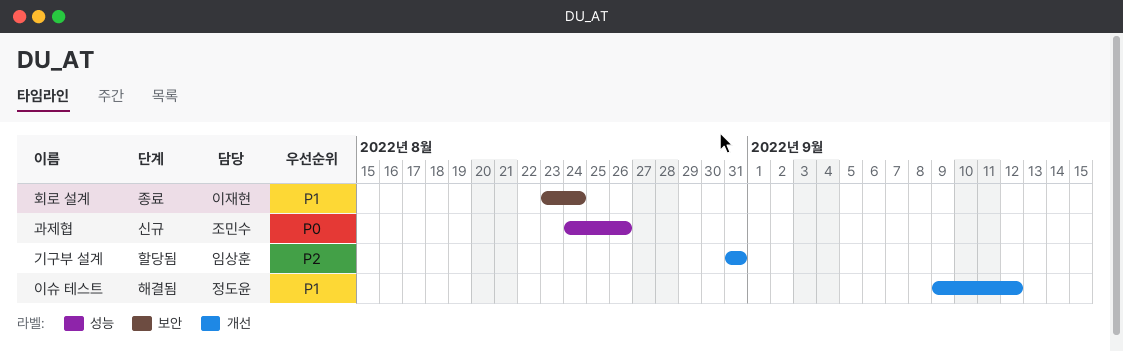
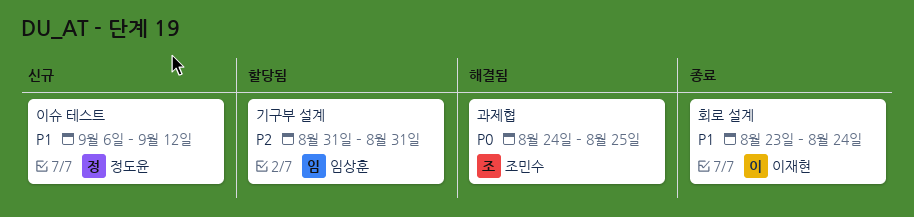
과제협, status: 신규 -> 해결됨
과제협, due: Aug 26 -> Aug 25
이슈 테스트, status: 해결됨 -> 신규
이슈 테스트, start: Sep 9 -> Sep 6

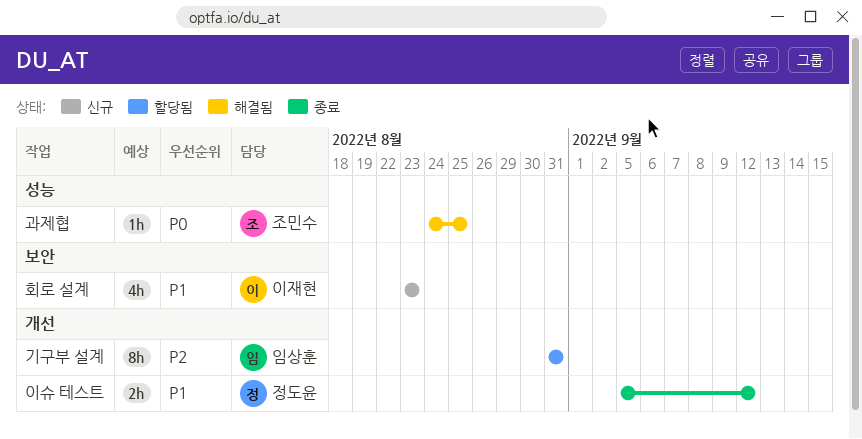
이슈 테스트, status: 신규 -> 종료
이슈 테스트, start: Sep 6 -> Sep 5
회로 설계, status: 종료 -> 신규
회로 설계, due: Aug 24 -> Aug 23

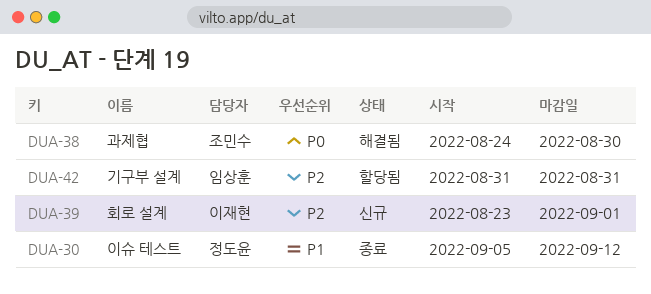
과제협, due: Aug 25 -> Aug 30
회로 설계, priority: P1 -> P2
회로 설계, due: Aug 23 -> Sep 1

